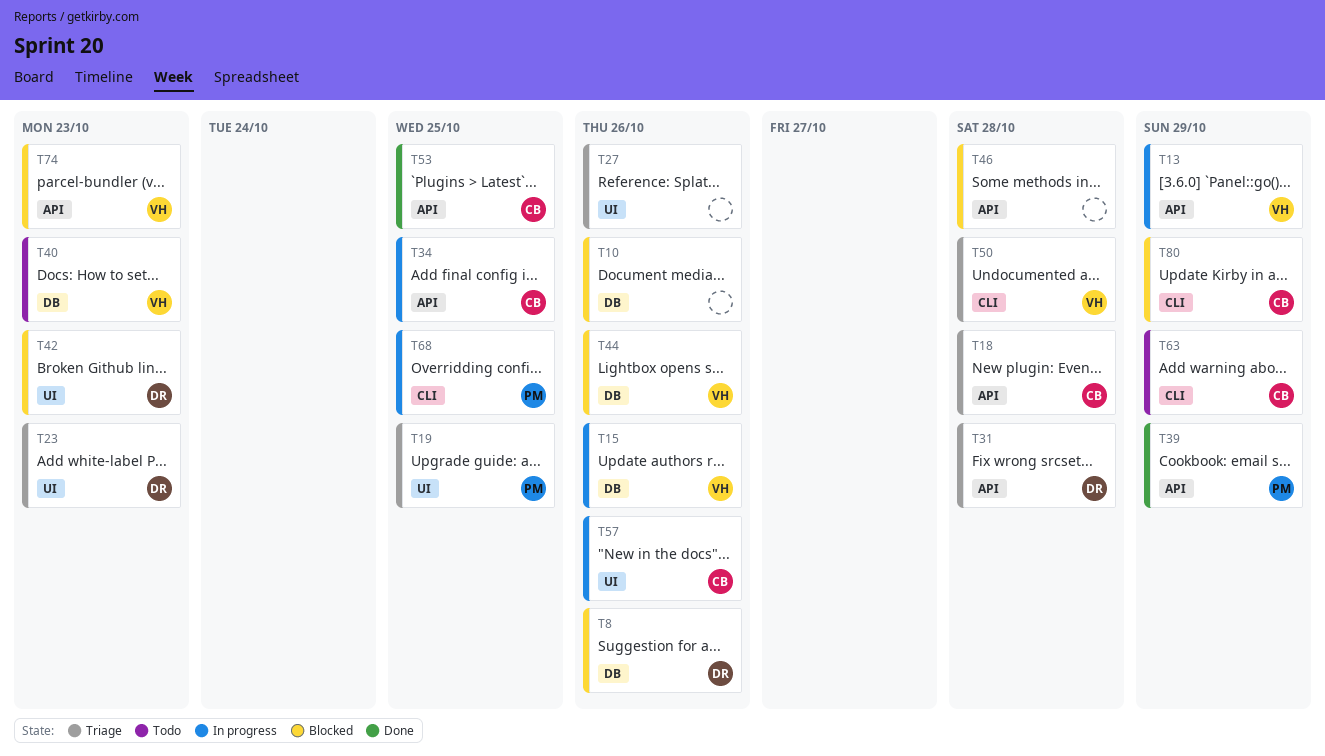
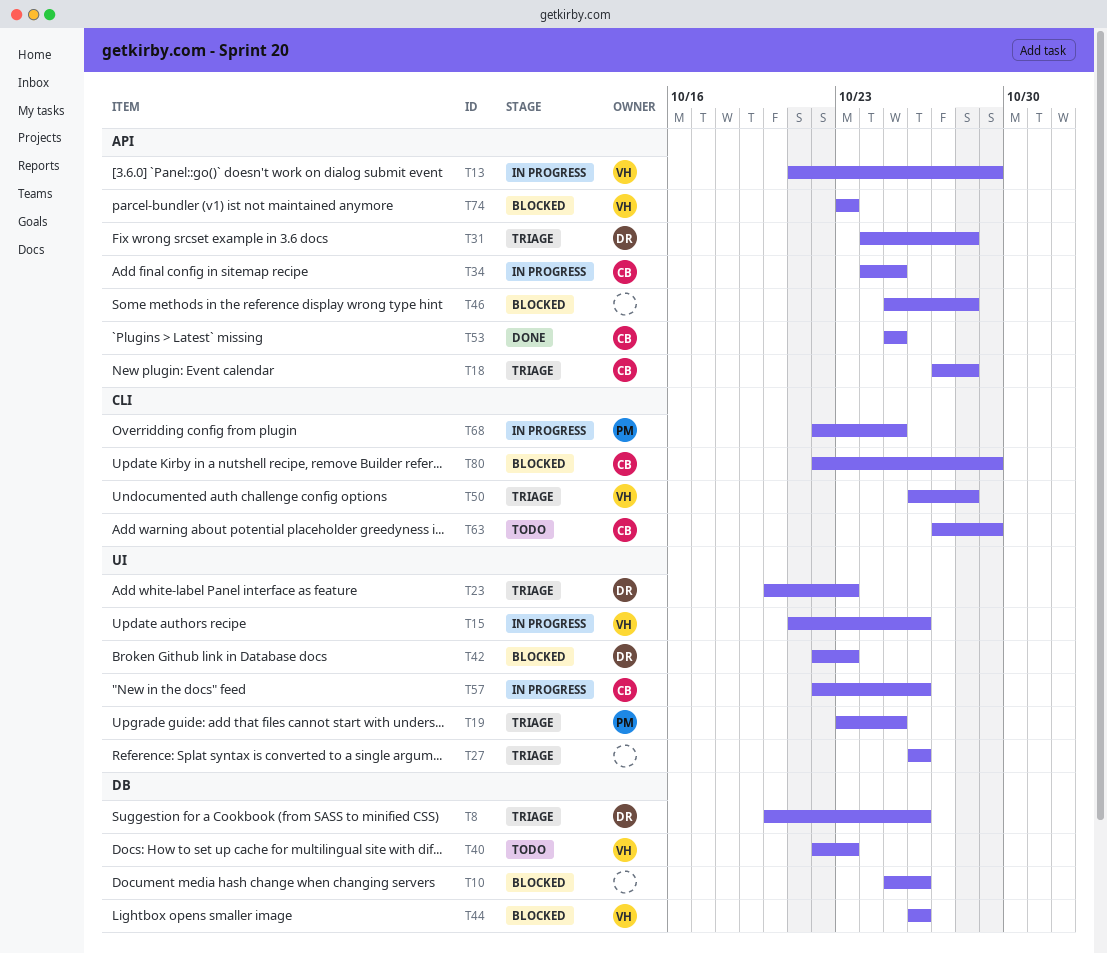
T8, status: Blocked -> Triage
T15, label: DB -> UI
T39: present -> none

